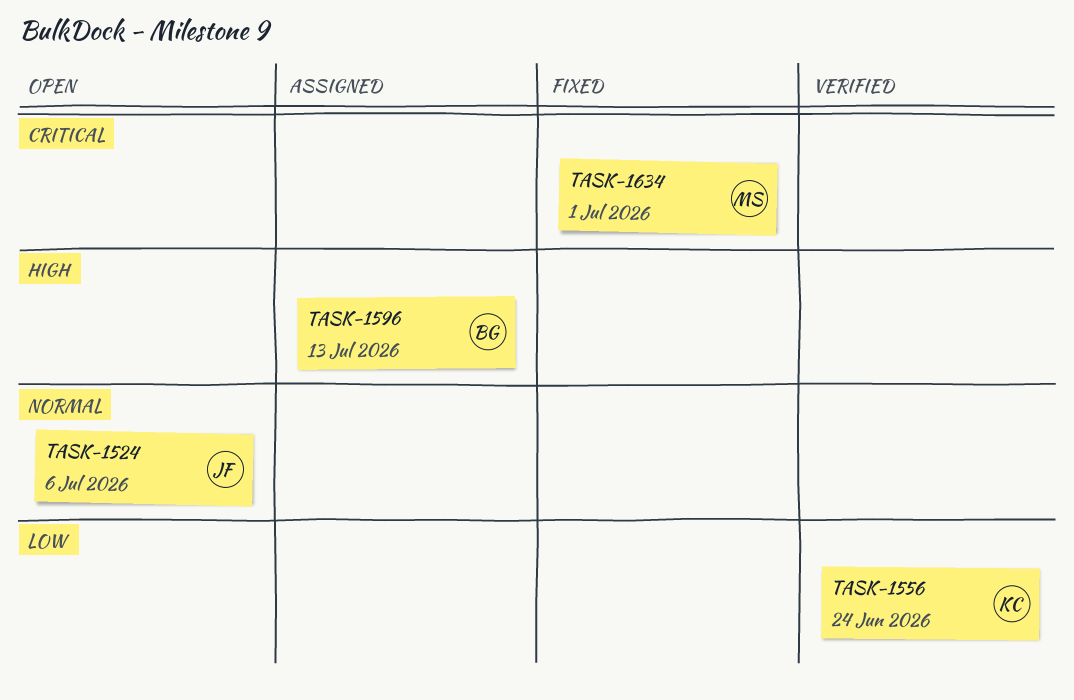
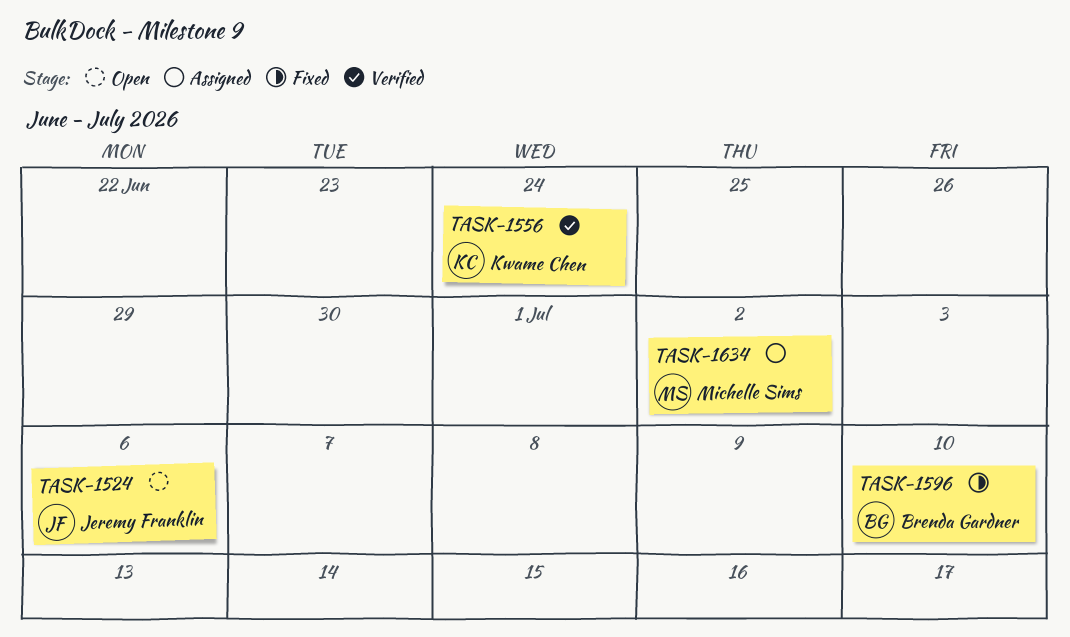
TASK-1596, status: Assigned -> Fixed
TASK-1596, due: Jul 13 -> Jul 10
TASK-1634, status: Fixed -> Assigned
TASK-1634, due: Jul 1 -> Jul 2

